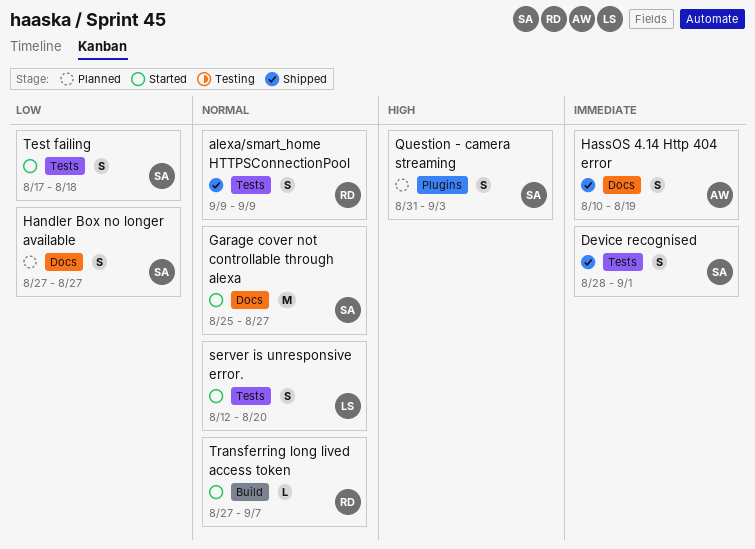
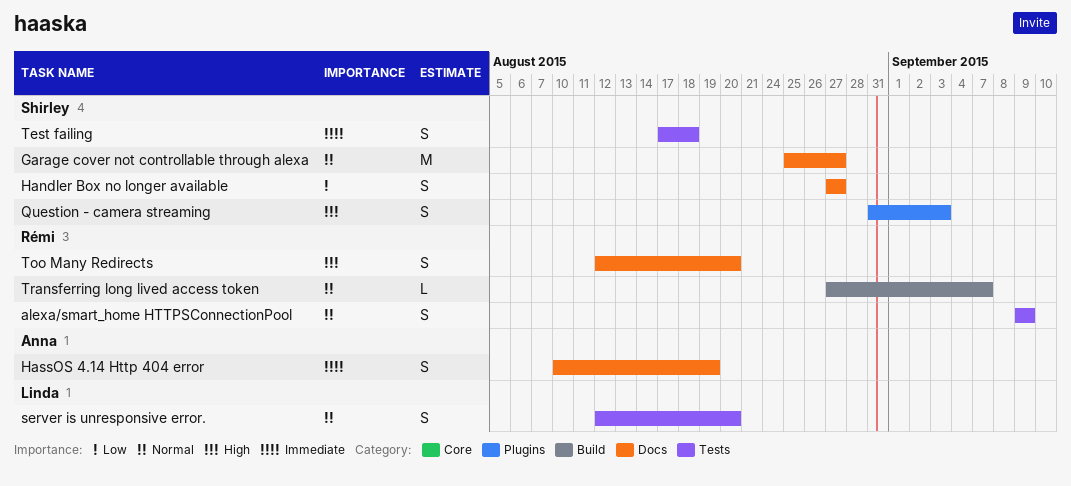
Device recognised: present -> none
Test failing, priority: Low -> Immediate
Too Many Redirects: none -> present

